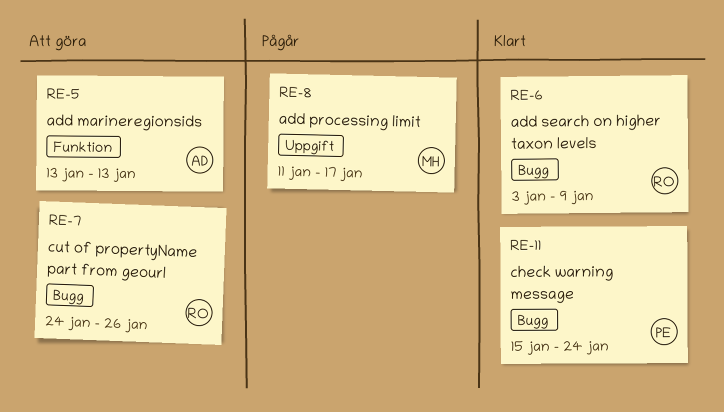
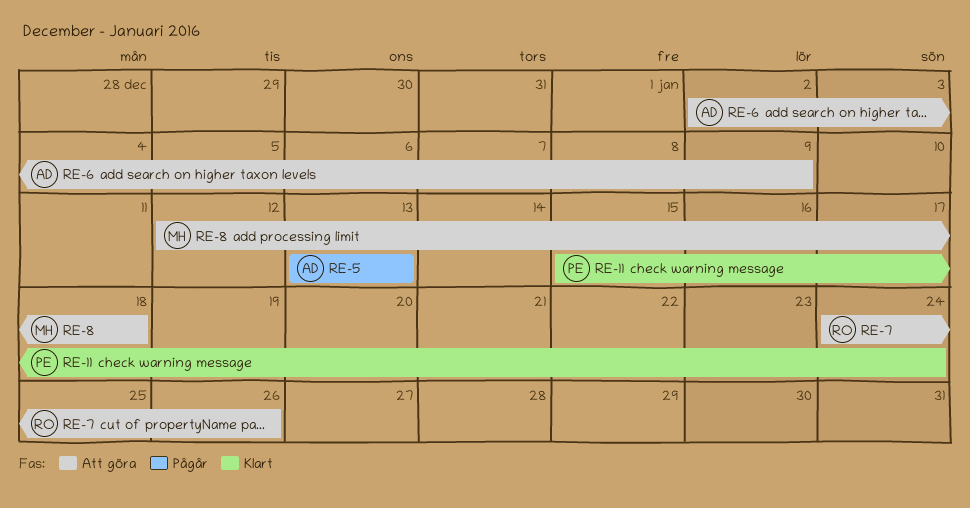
RE-5, status: Att göra -> Pågår
RE-6, status: Klart -> Att göra
RE-6, owner: RO -> AD
RE-6, start: Jan 3 -> Jan 2
RE-8, status: Pågår -> Att göra
RE-8, start: Jan 11 -> Jan 12
RE-8, due: Jan 17 -> Jan 18

